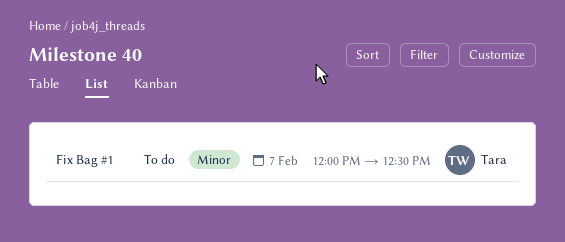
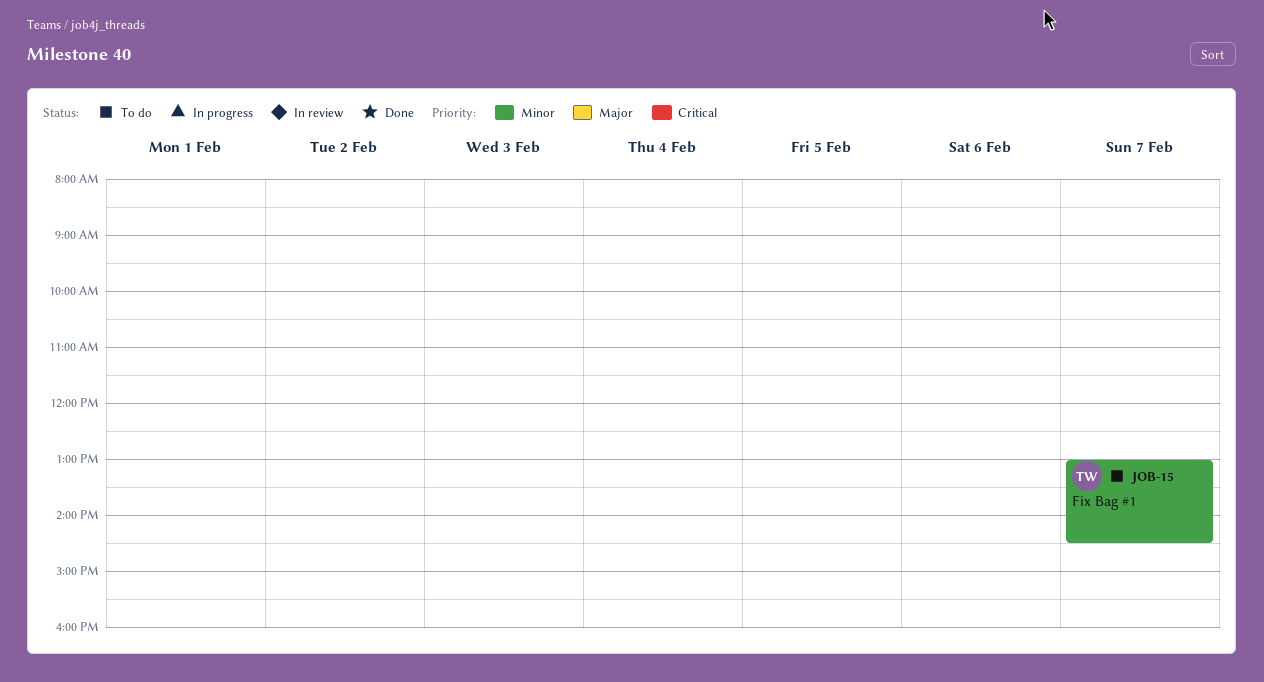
Fix Bag #1, begins: 12:00 -> 13:00
Fix Bag #1, ends: 12:30 -> 14:30

